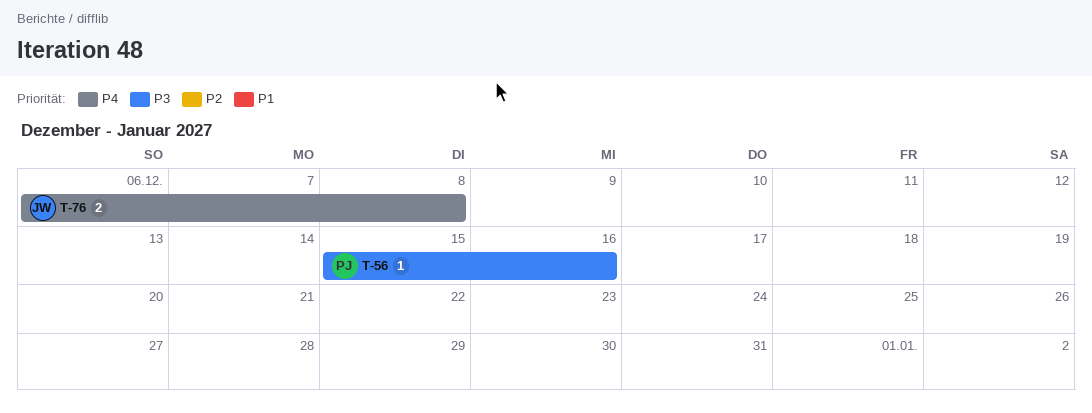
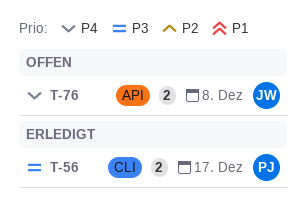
T-56, estimate: 1 -> 2
T-56, due: Dec 16 -> Dec 17

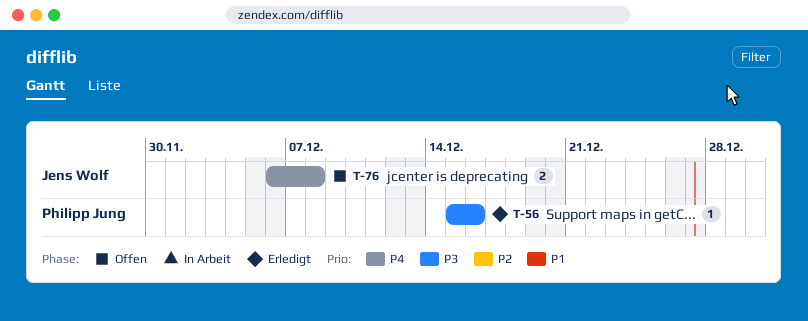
T-56, estimate: 2 -> 1
T-56, due: Dec 17 -> Dec 16

